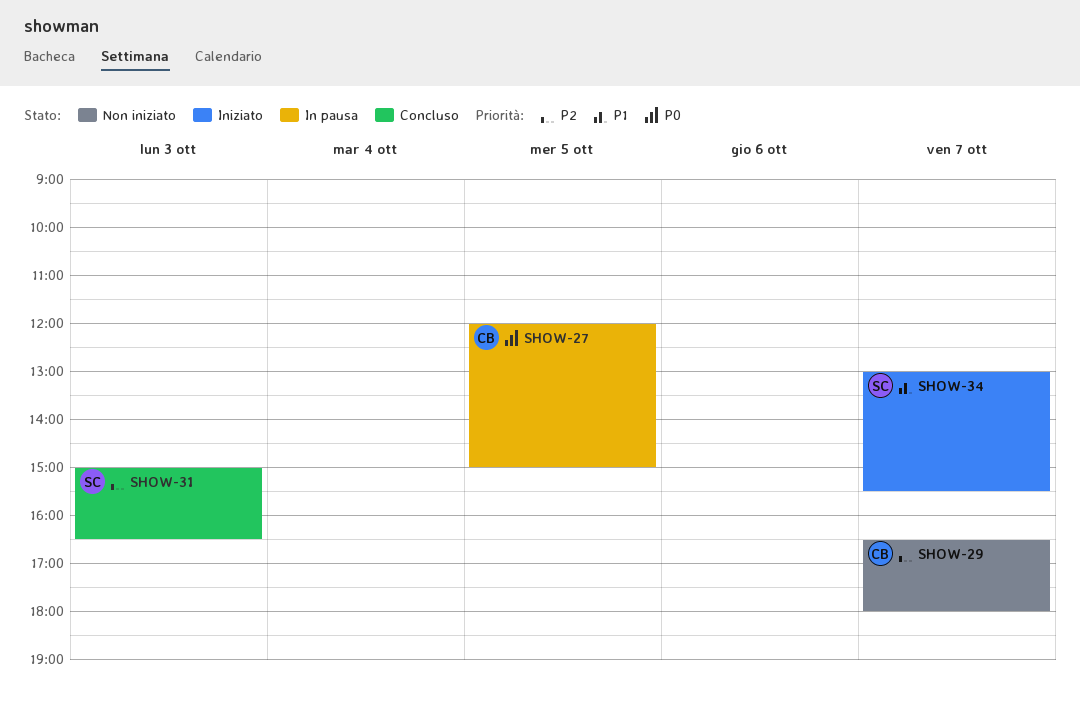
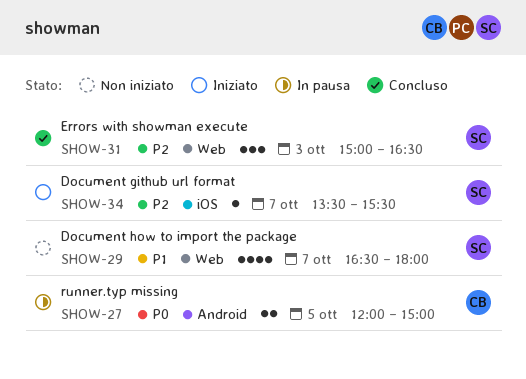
SHOW-29, owner: CB -> SC
SHOW-29, priority: P2 -> P1
SHOW-34, priority: P1 -> P2
SHOW-34, begins: 13:00 -> 13:30

